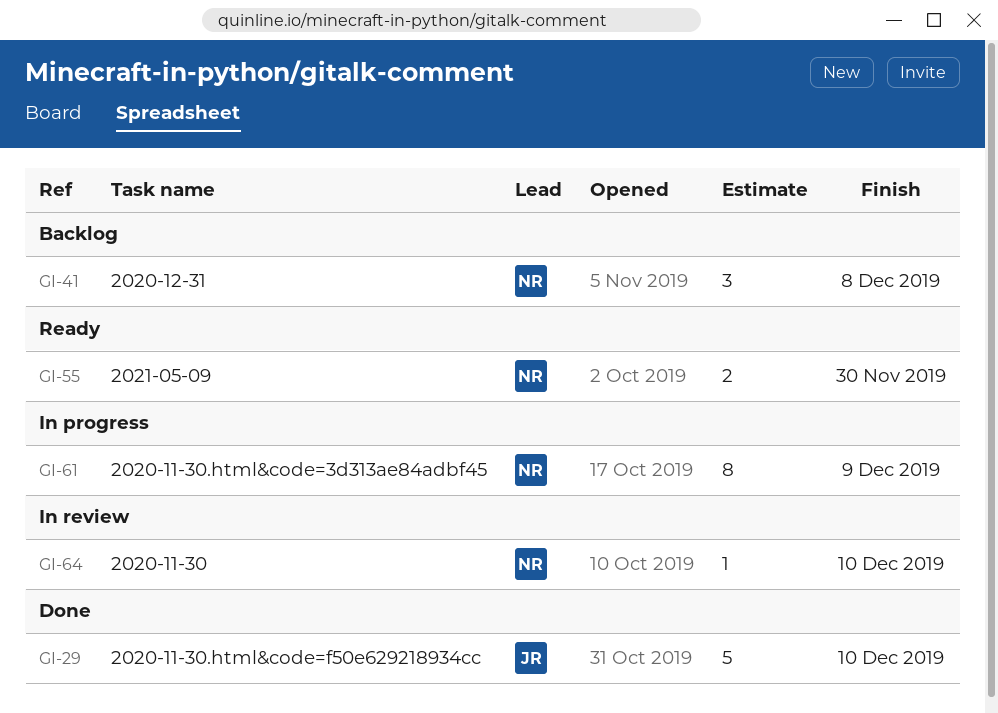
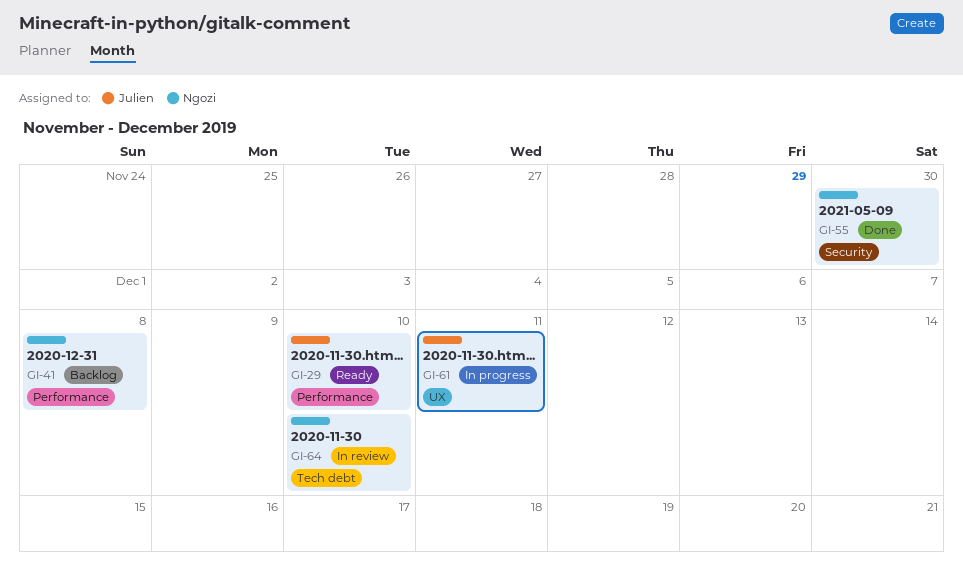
GI-29, status: Done -> Ready
GI-55, status: Ready -> Done
GI-61, owner: Ngozi -> Julien
GI-61, due: Dec 9 -> Dec 11

